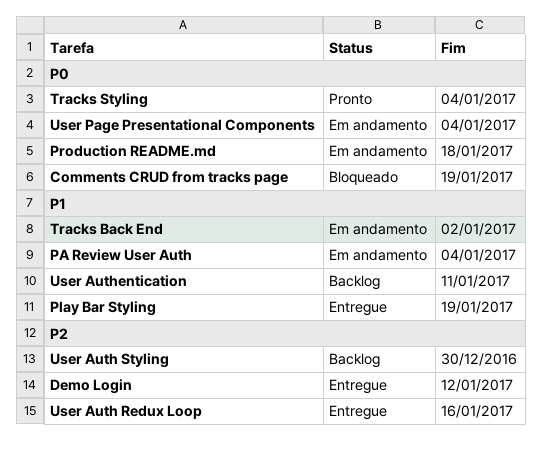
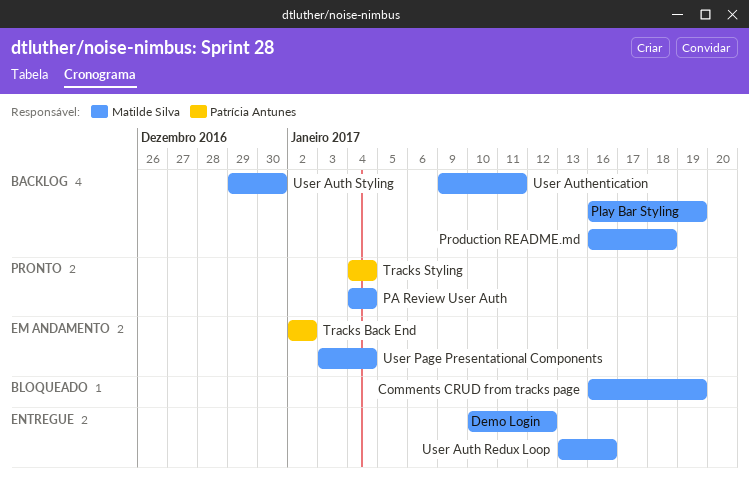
PA Review User Auth, status: Em andamento -> Pronto
Play Bar Styling, status: Entregue -> Backlog
Production README.md, status: Em andamento -> Backlog

